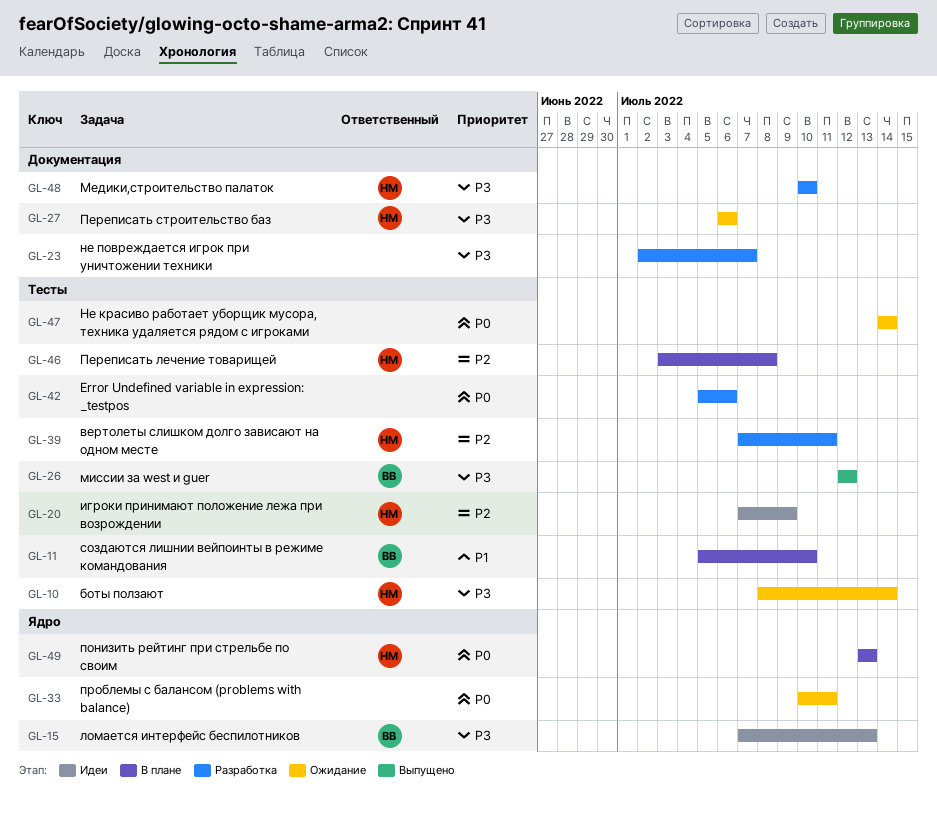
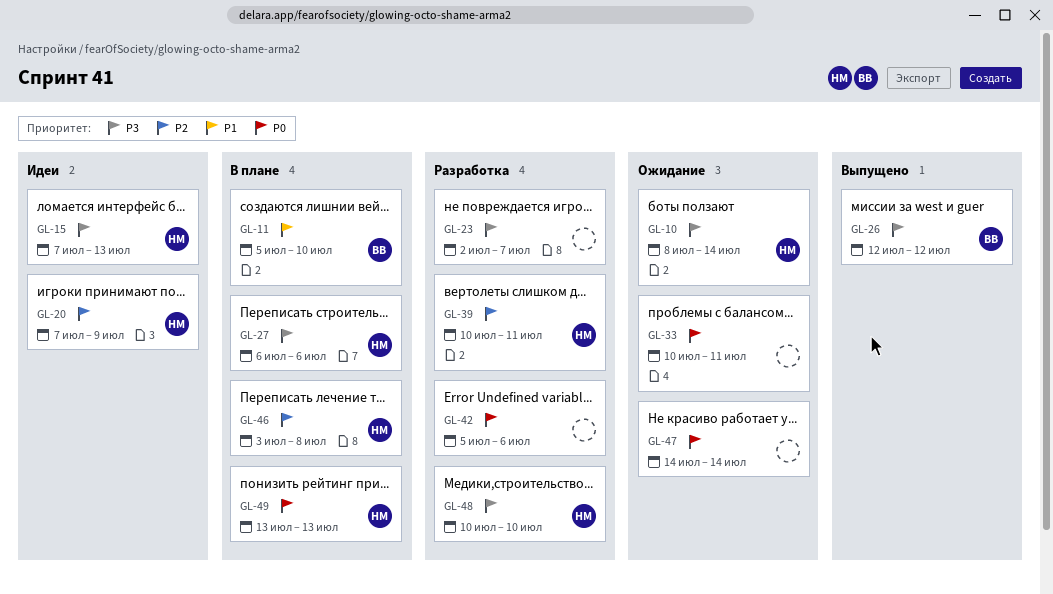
GL-15, owner: ВВ -> НМ
GL-27, status: Ожидание -> В плане
GL-39, start: Jul 7 -> Jul 10

